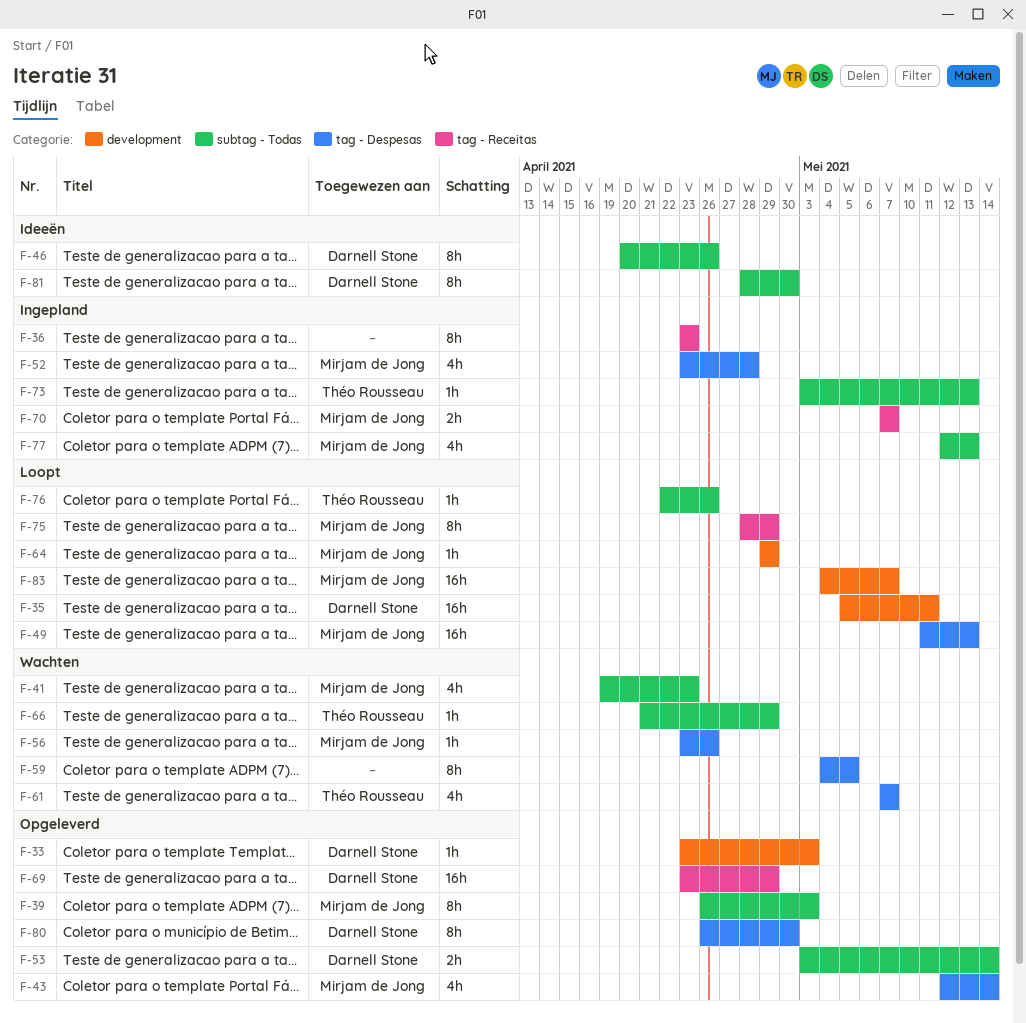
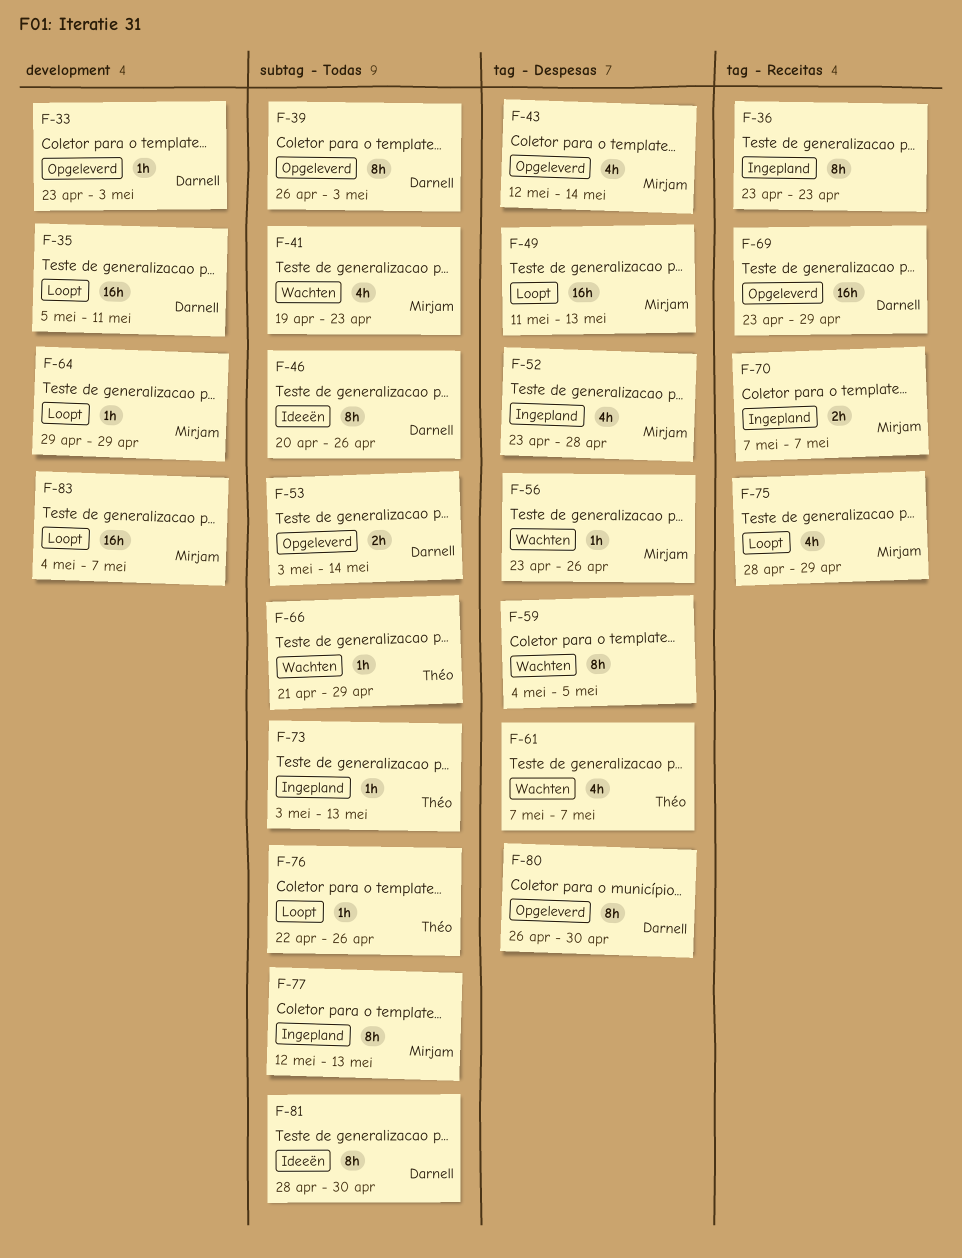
F-39, owner: Mirjam de Jong -> Darnell Stone
F-75, estimate: 8h -> 4h
F-77, estimate: 4h -> 8h

